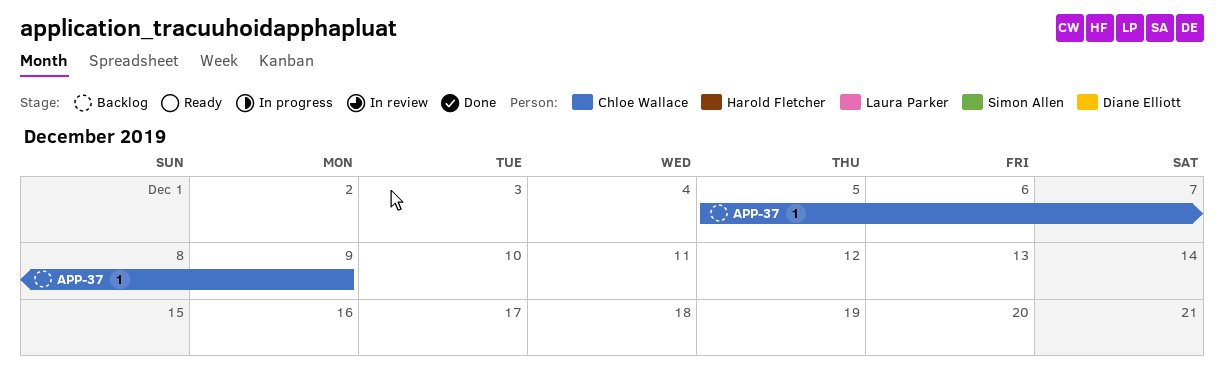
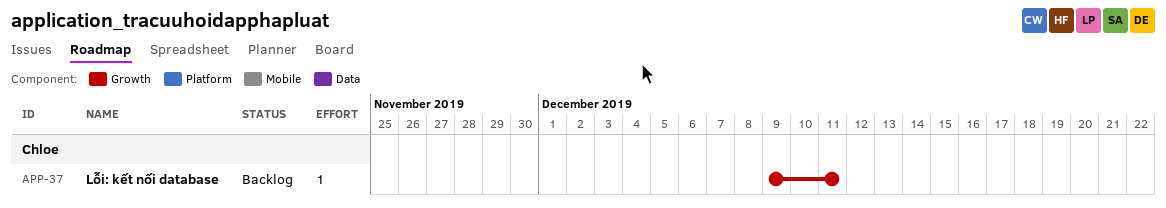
APP-37, start: Dec 5 -> Dec 9
APP-37, due: Dec 9 -> Dec 11

